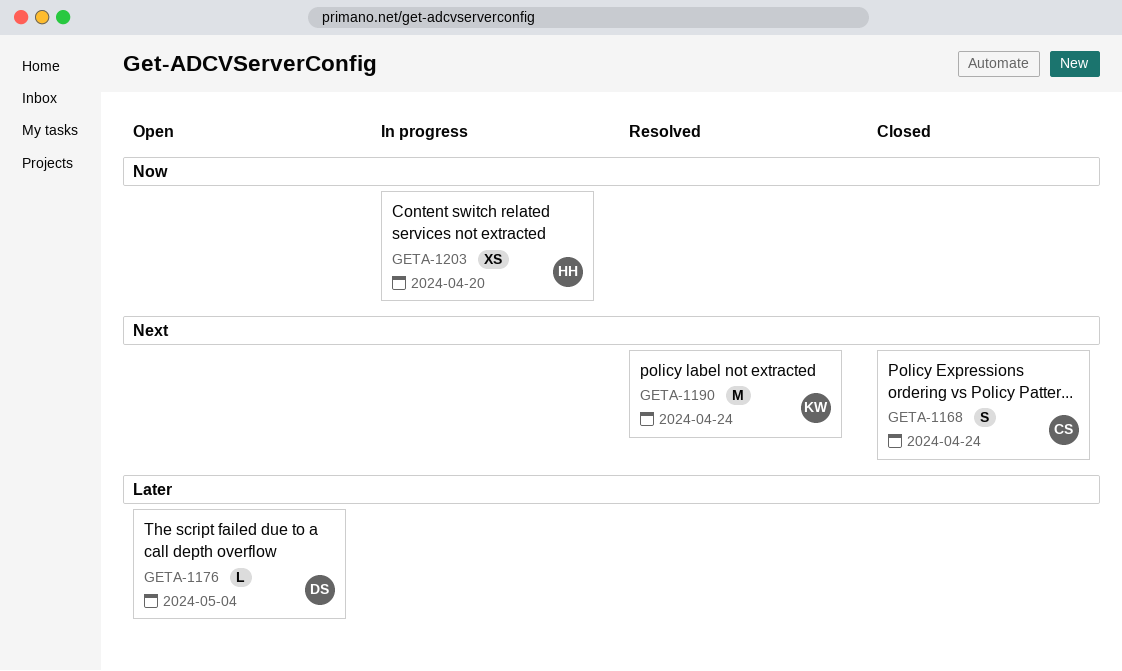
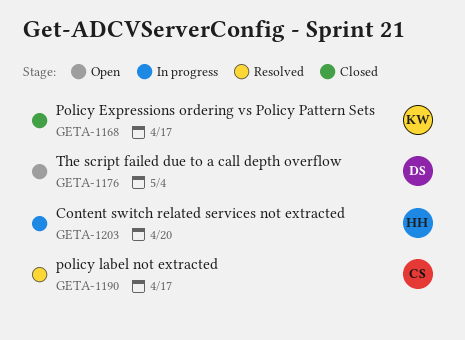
GETA-1168, owner: CS -> KW
GETA-1168, due: Apr 24 -> Apr 17
GETA-1190, owner: KW -> CS
GETA-1190, due: Apr 24 -> Apr 17

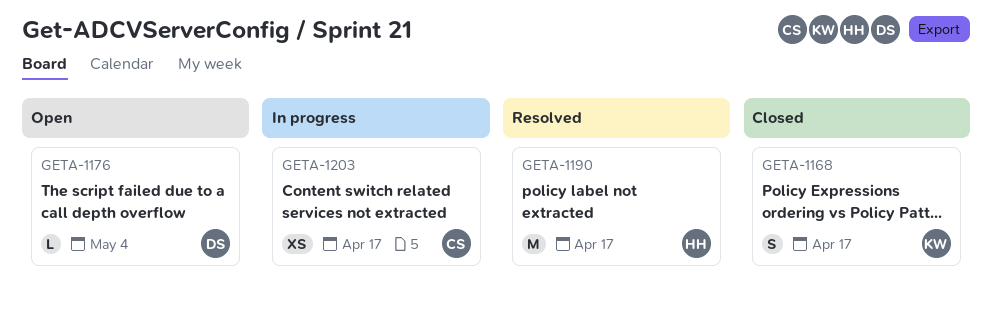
GETA-1190, owner: CS -> HH
GETA-1203, owner: HH -> CS
GETA-1203, due: Apr 20 -> Apr 17

